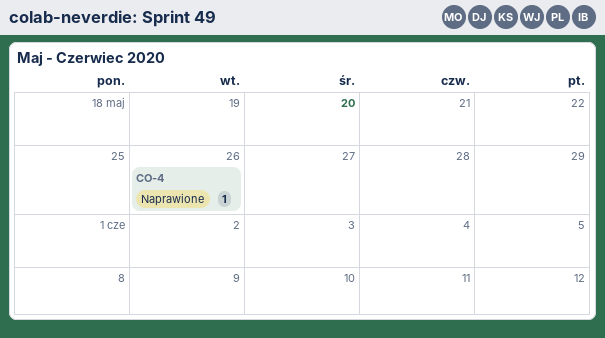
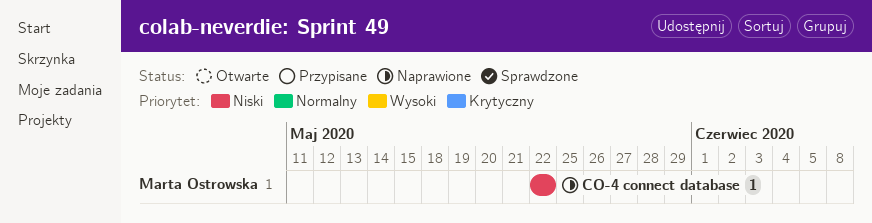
CO-4, due: May 26 -> May 22

